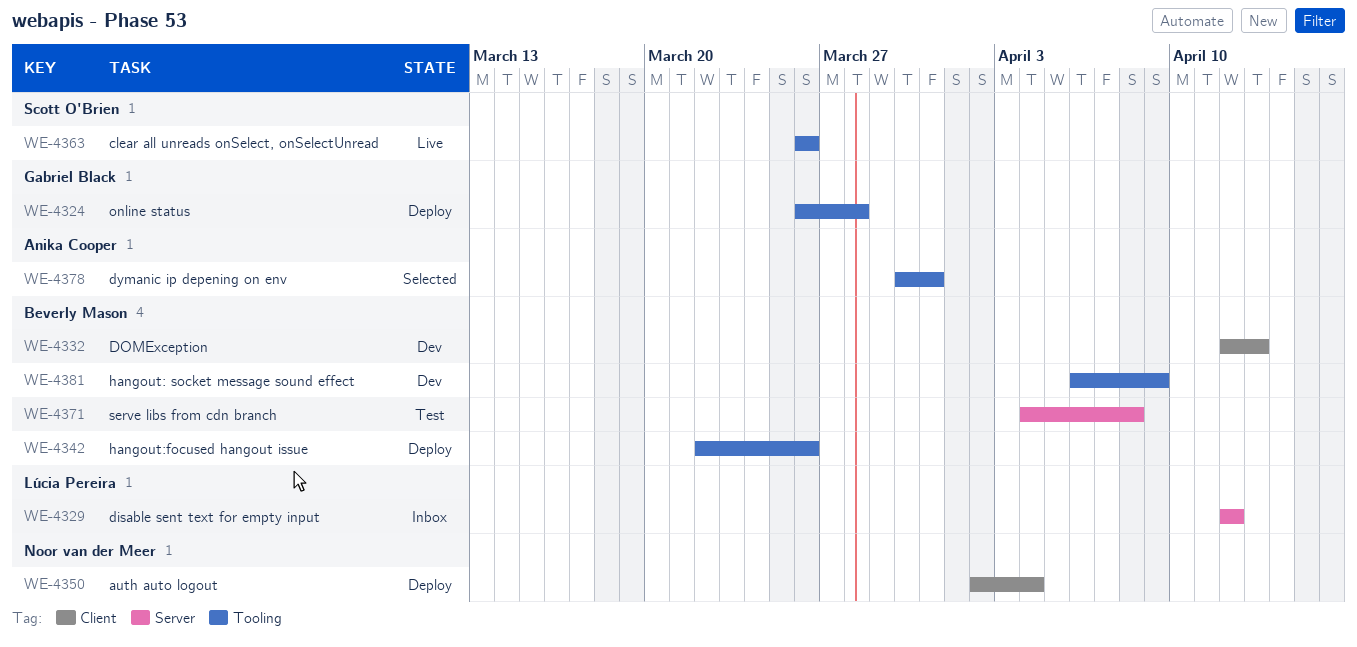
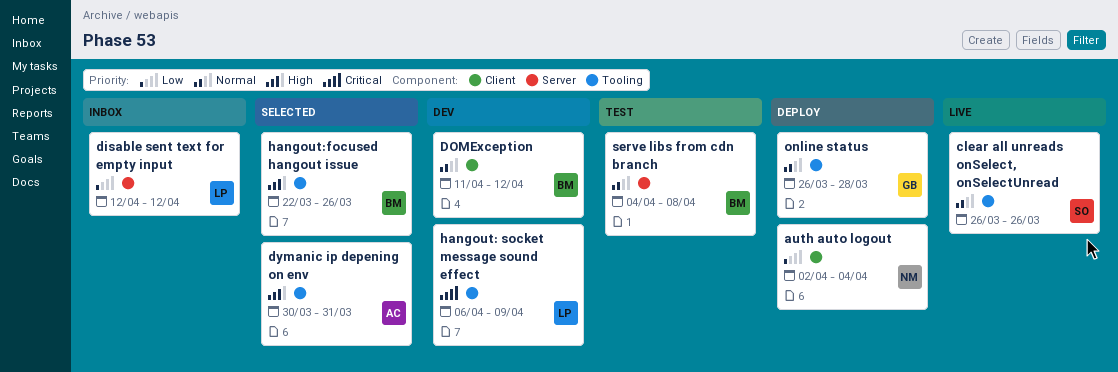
DOMException, start: Apr 12 -> Apr 11
DOMException, due: Apr 13 -> Apr 12
hangout: socket message sound effect, owner: Beverly Mason -> Lúcia Pereira
hangout:focused hangout issue, status: Deploy -> Selected

